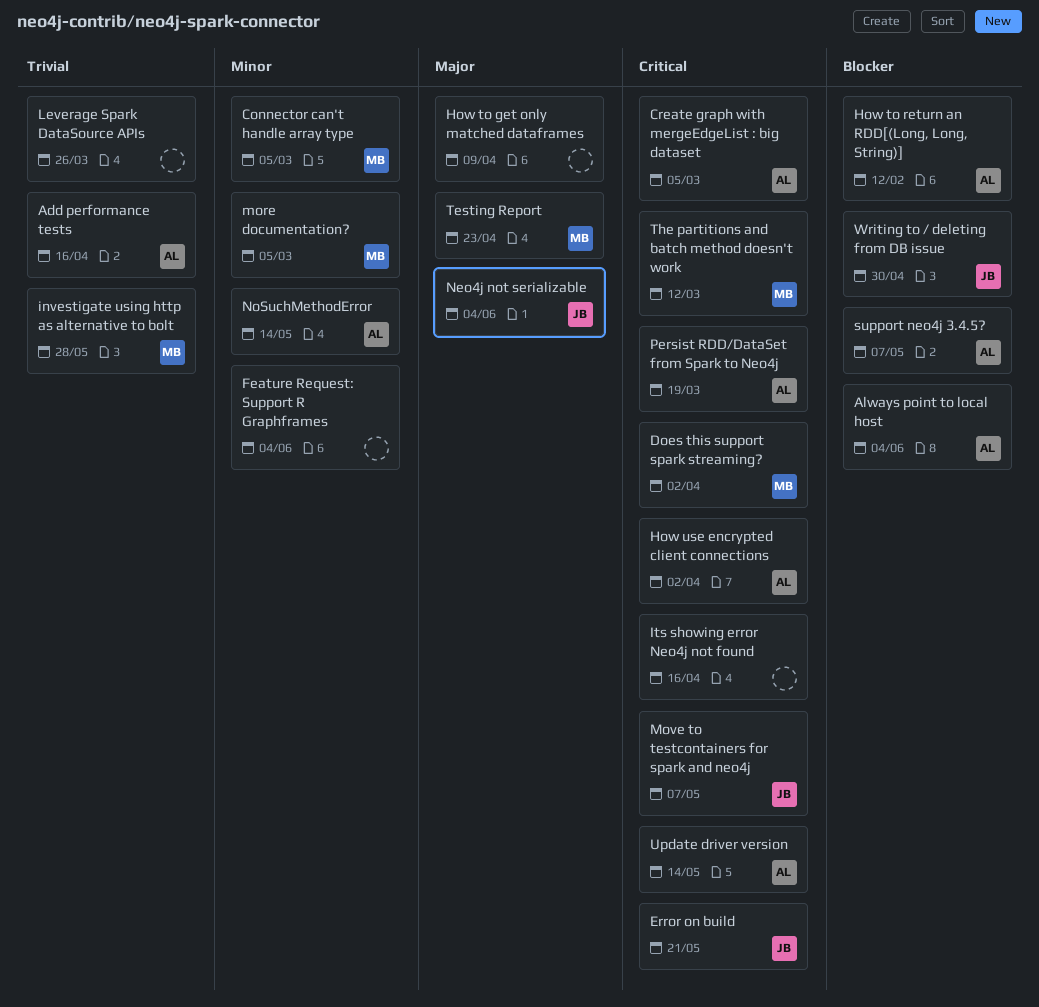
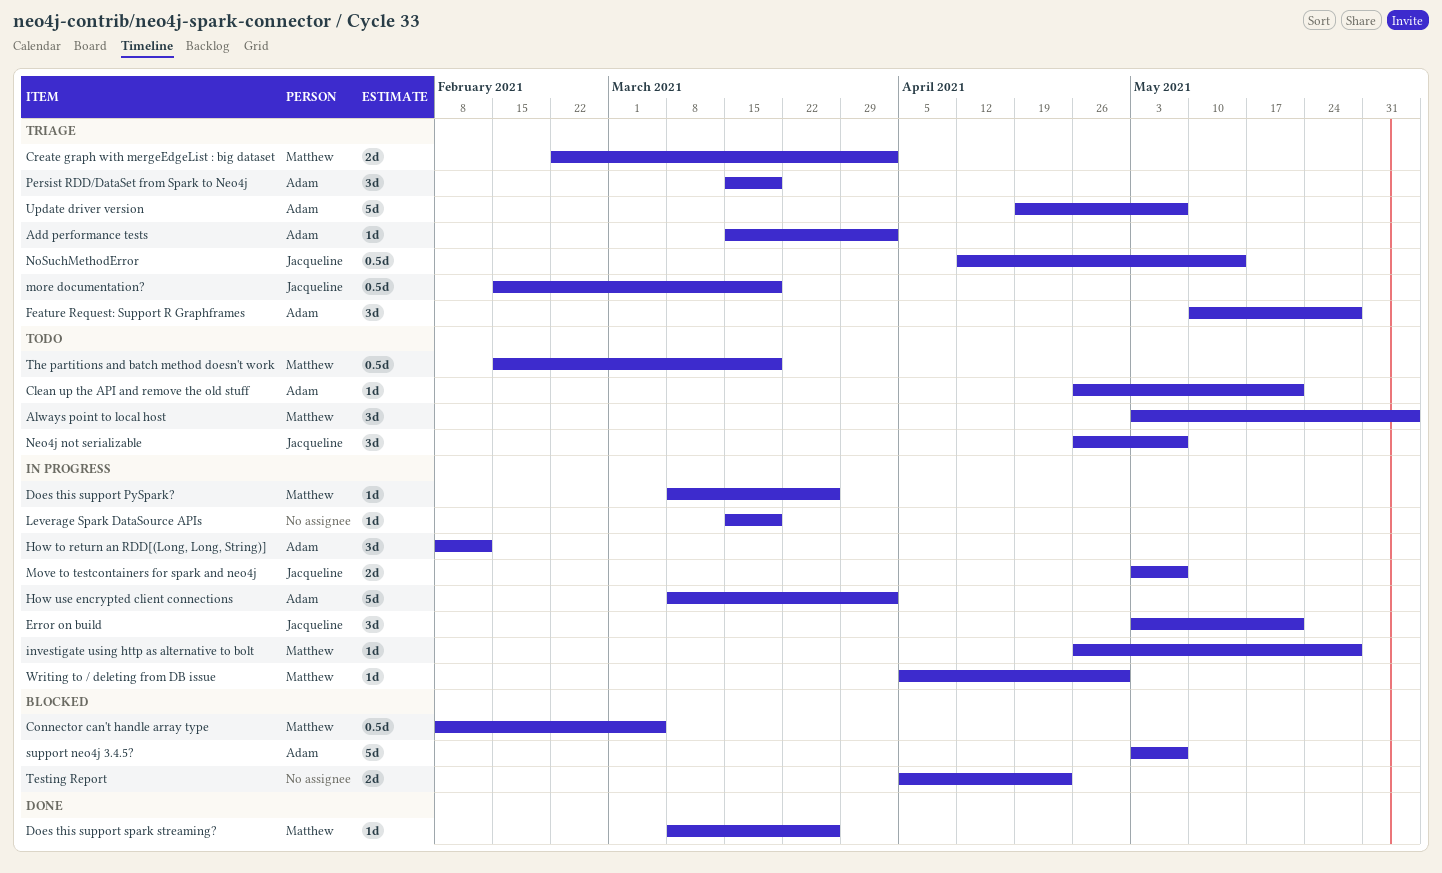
Add performance tests, due: Apr 16 -> Apr 2
Always point to local host, owner: Adam -> Matthew
Clean up the API and remove the old stuff: none -> present
Create graph with mergeEdgeList : big dataset, owner: Adam -> Matthew
Create graph with mergeEdgeList : big dataset, due: Mar 5 -> Apr 2
Does this support PySpark?: none -> present
Does this support spark streaming?, due: Apr 2 -> Mar 26
Feature Request: Support R Graphframes, owner: none -> Adam
Feature Request: Support R Graphframes, due: Jun 4 -> May 28
How to get only matched dataframes: present -> none
Its showing error Neo4j not found: present -> none
Leverage Spark DataSource APIs, due: Mar 26 -> Mar 19
more documentation?, owner: Matthew -> Jacqueline
more documentation?, due: Mar 5 -> Mar 19
Neo4j not serializable, due: Jun 4 -> May 7
NoSuchMethodError, owner: Adam -> Jacqueline
Testing Report, owner: Matthew -> none
The partitions and batch method doesn't work, due: Mar 12 -> Mar 19
Update driver version, due: May 14 -> May 7
Writing to / deleting from DB issue, owner: Jacqueline -> Matthew

